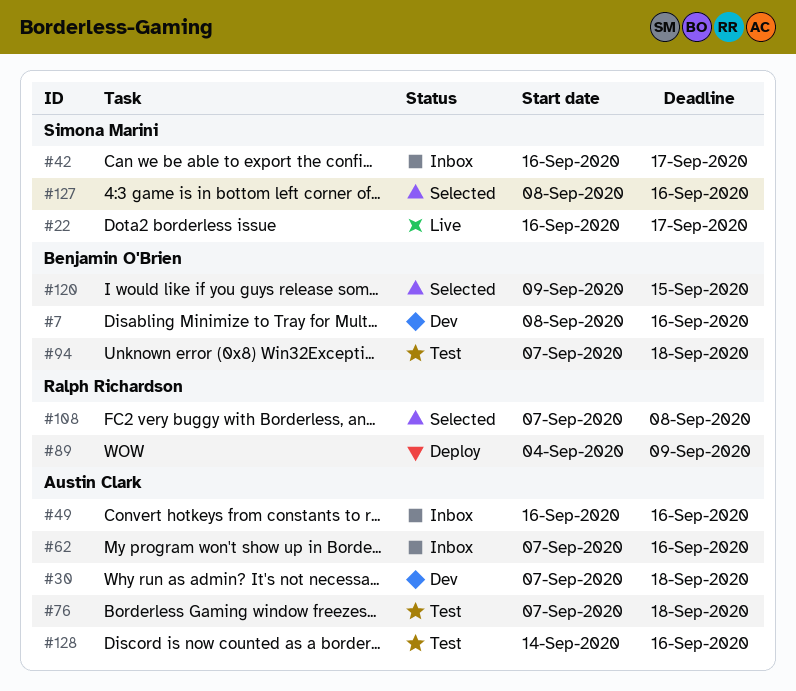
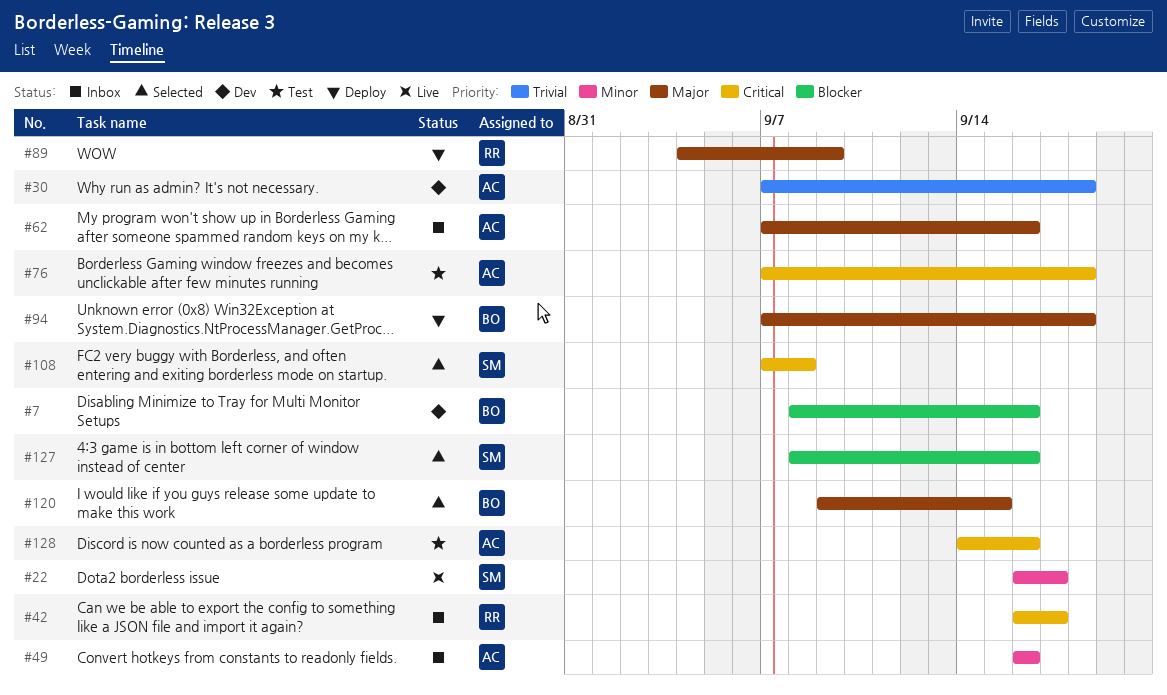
#42, owner: Simona Marini -> Ralph Richardson
#94, status: Test -> Deploy
#108, owner: Ralph Richardson -> Simona Marini

